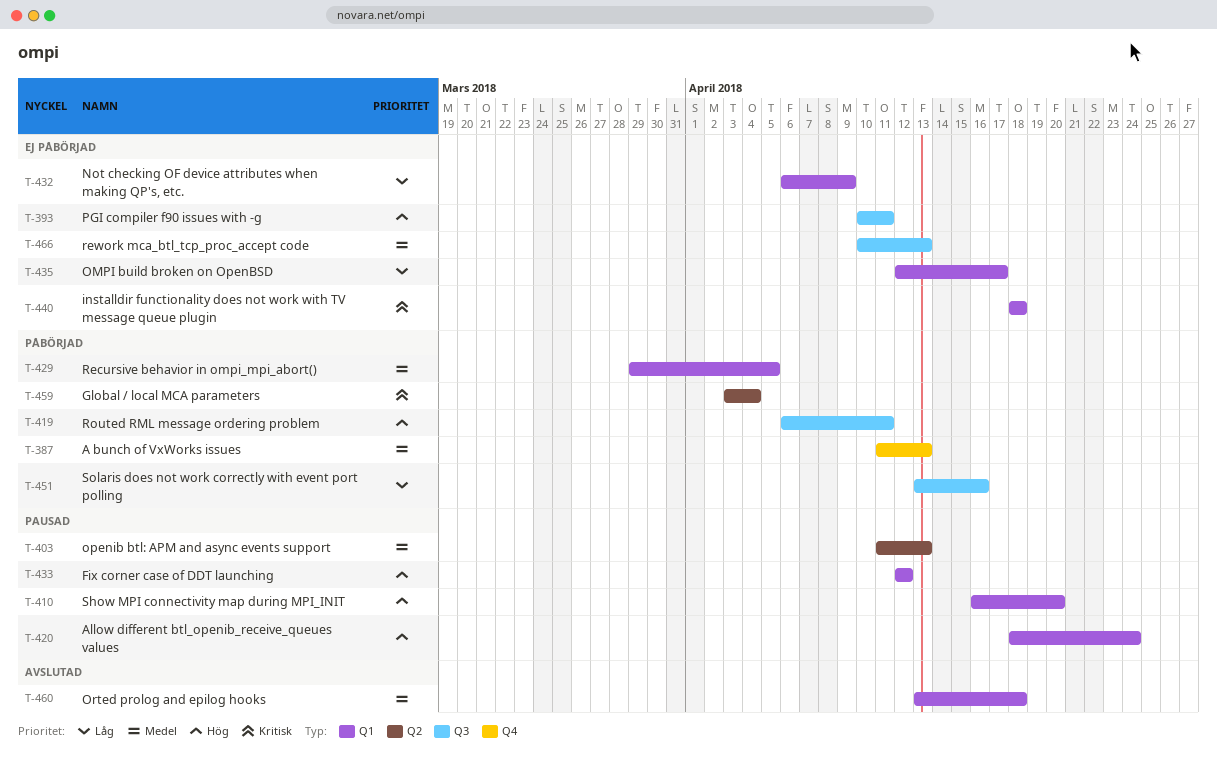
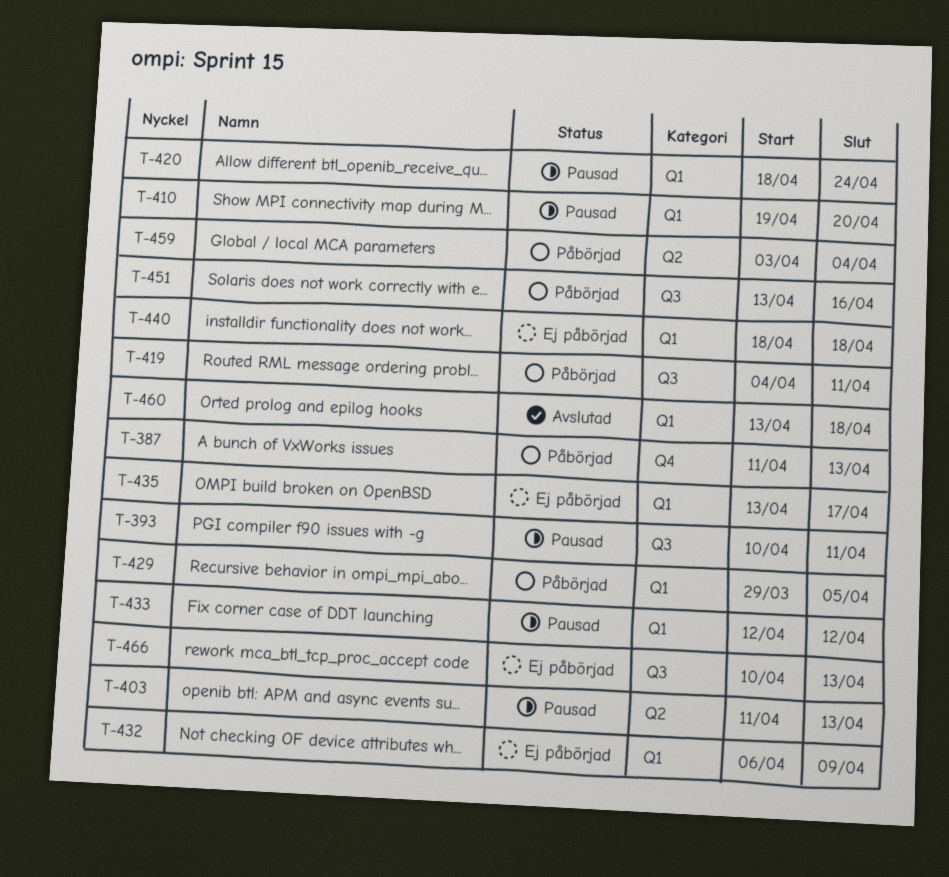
T-393, status: Ej påbörjad -> Pausad
T-410, start: Apr 16 -> Apr 19
T-419, start: Apr 6 -> Apr 4
T-435, start: Apr 12 -> Apr 13

